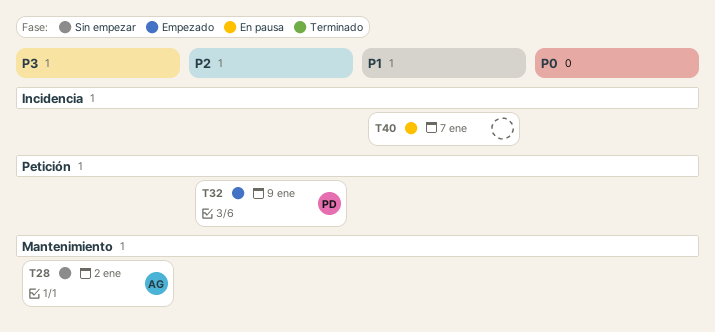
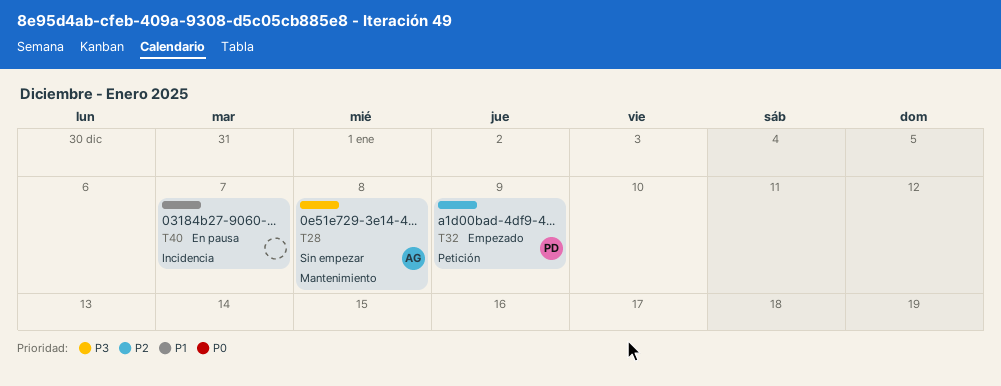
T28, due: Jan 2 -> Jan 8

